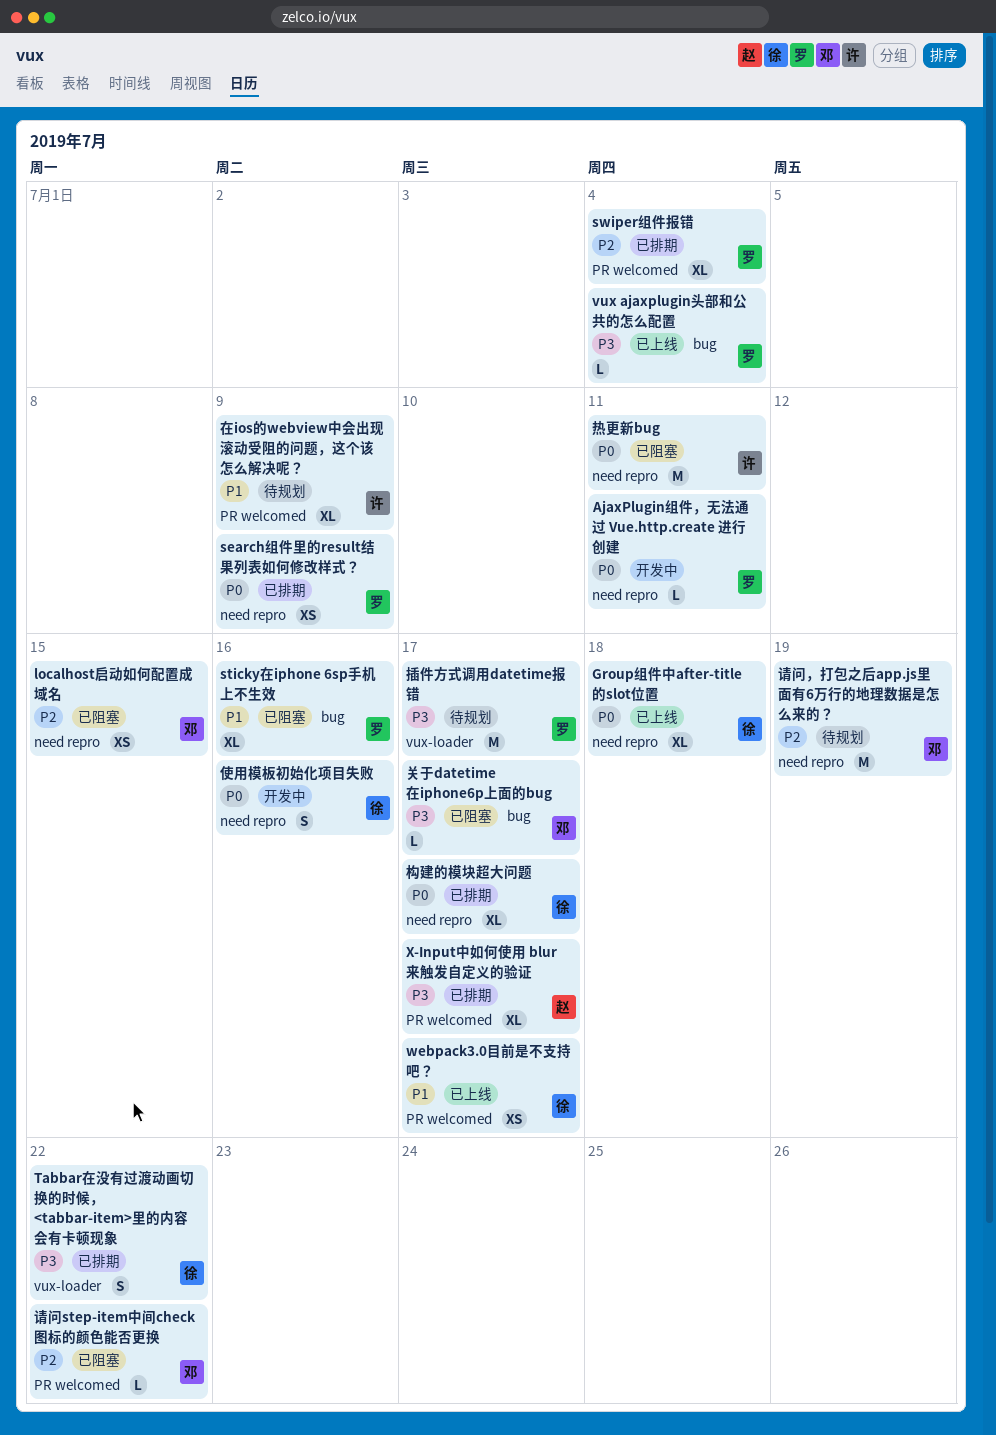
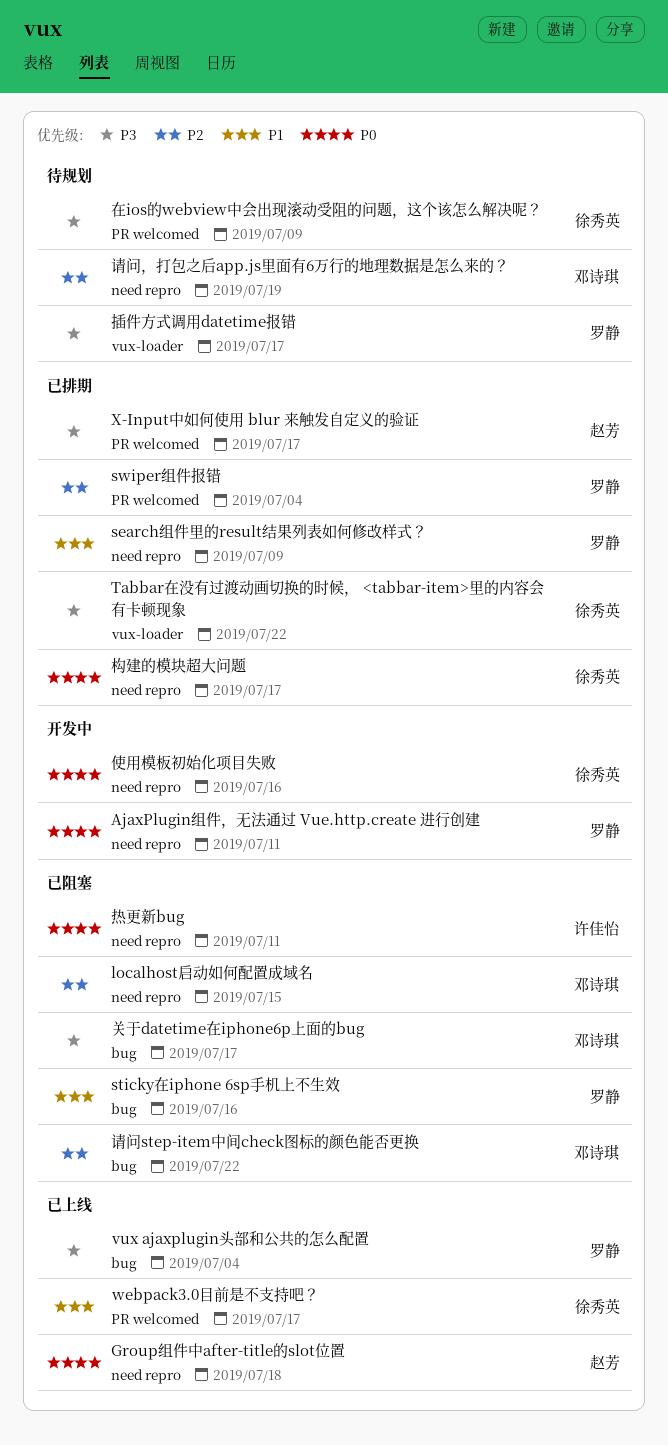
Group组件中after-title的slot位置, owner: 徐秀英 -> 赵芳
search组件里的result结果列表如何修改样式？, priority: P0 -> P1
在ios的webview中会出现滚动受阻的问题，这个该怎么解决呢？, owner: 许佳怡 -> 徐秀英
在ios的webview中会出现滚动受阻的问题，这个该怎么解决呢？, priority: P1 -> P3
请问step-item中间check图标的颜色能否更换, label: PR welcomed -> bug

